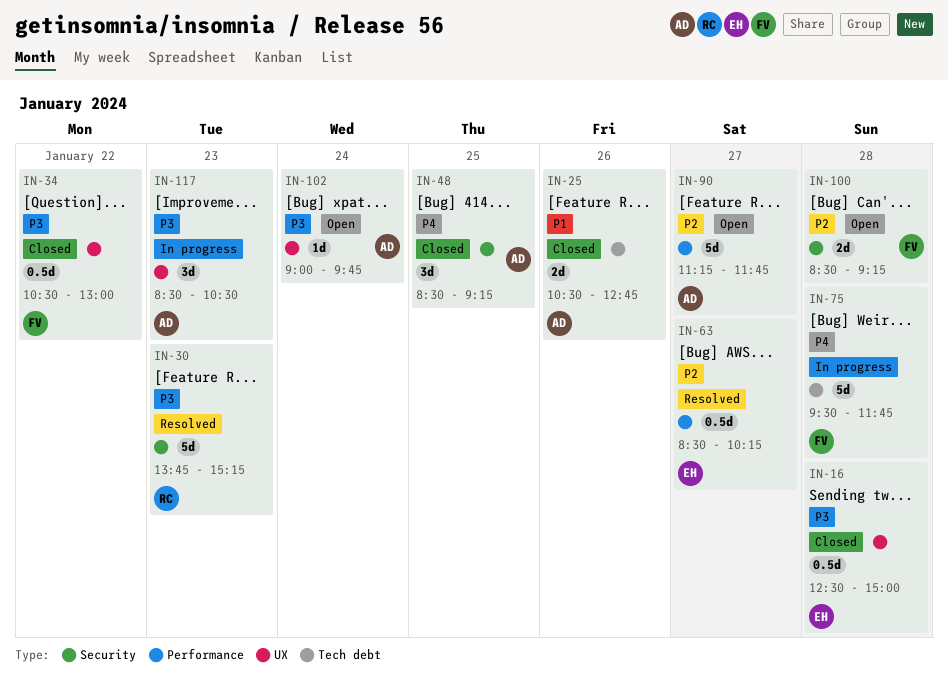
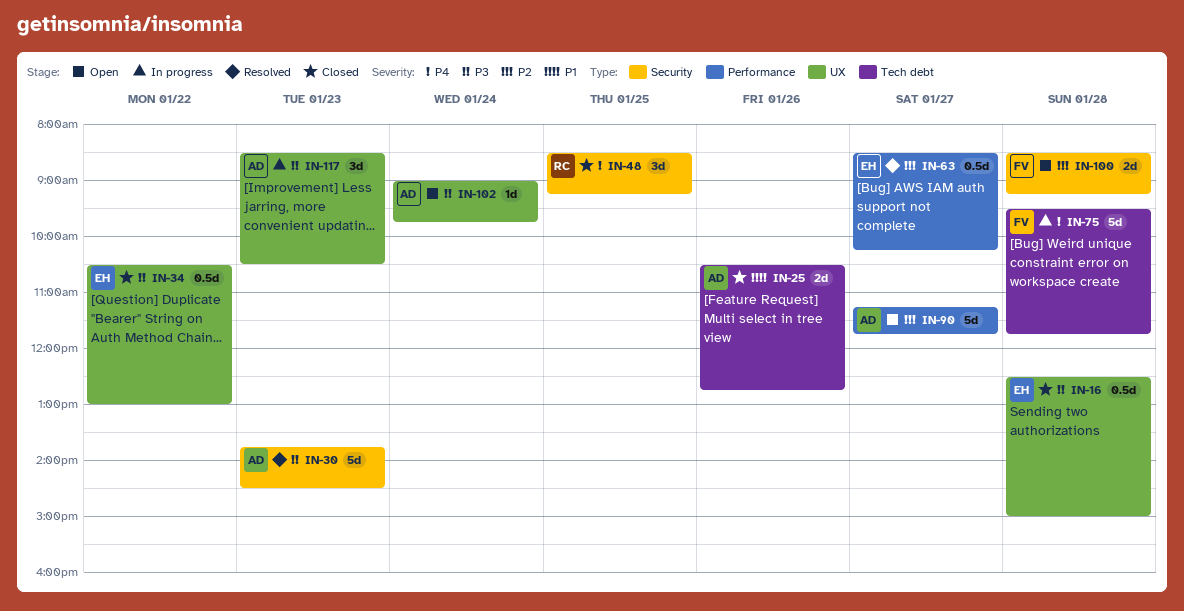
IN-30, owner: RC -> AD
IN-30, ends: 15:15 -> 14:30
IN-34, owner: FV -> EH
IN-48, owner: AD -> RC

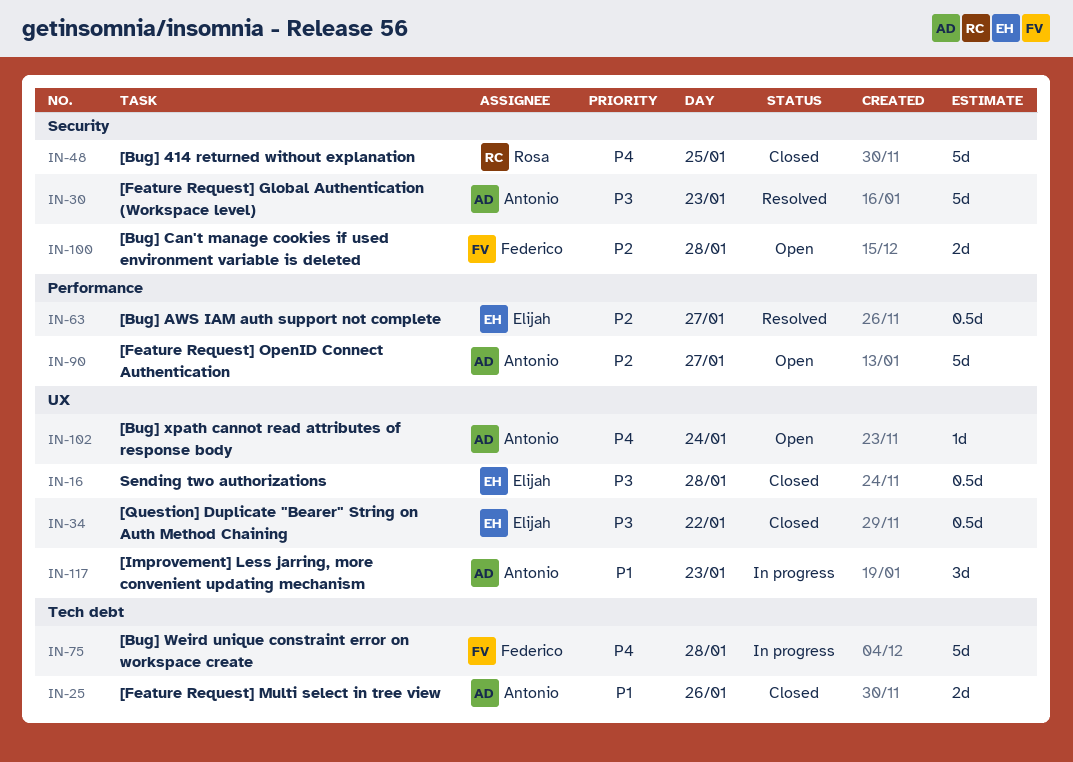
IN-48, estimate: 3d -> 5d
IN-102, priority: P3 -> P4
IN-117, priority: P3 -> P1

